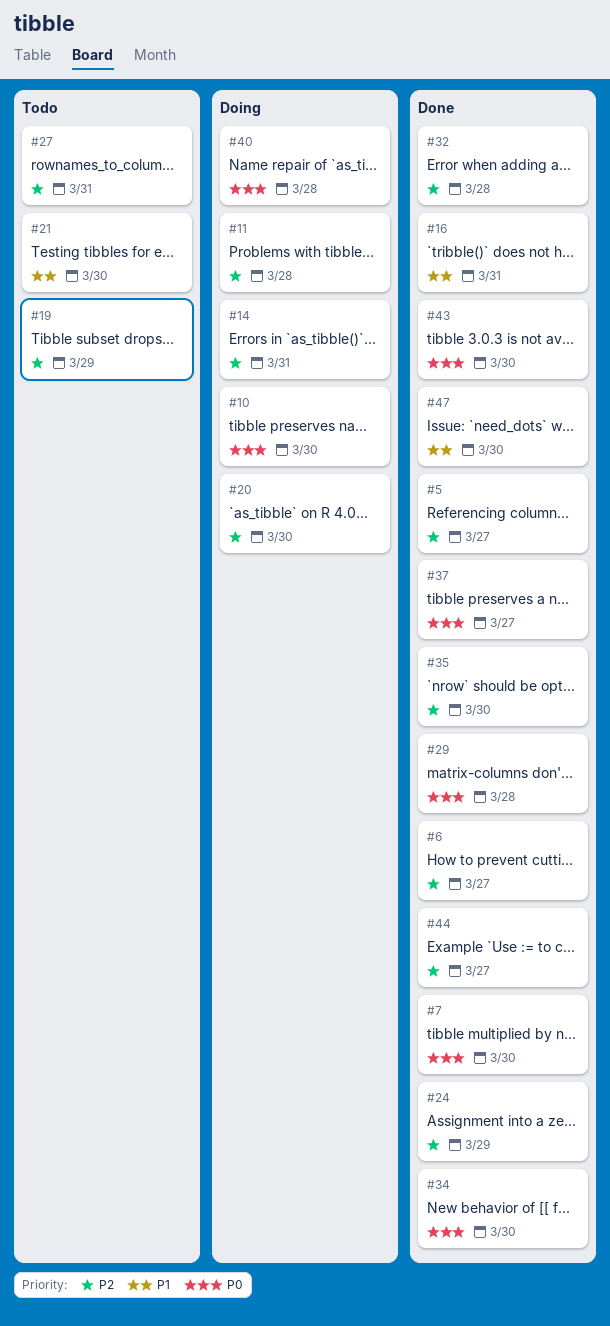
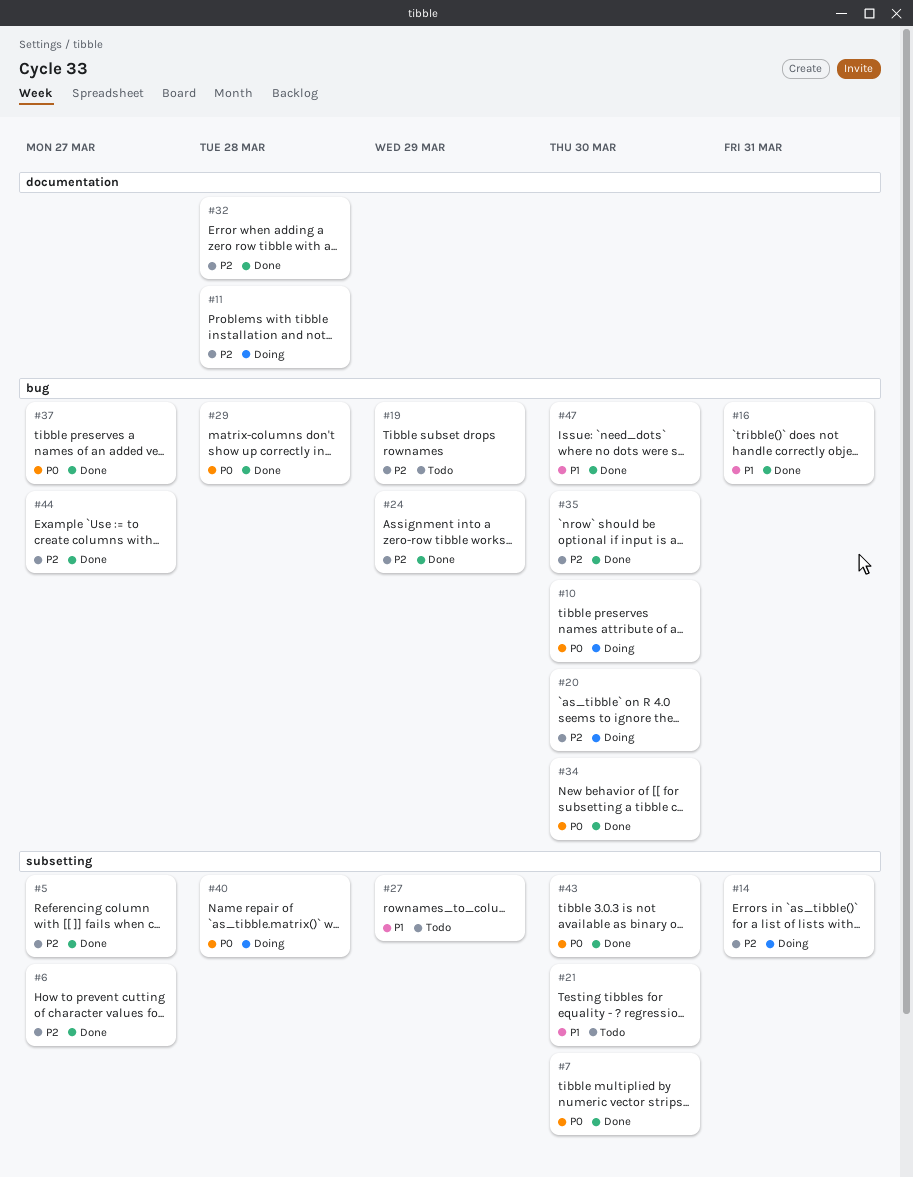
#27, priority: P2 -> P1
#27, due: Mar 31 -> Mar 29

